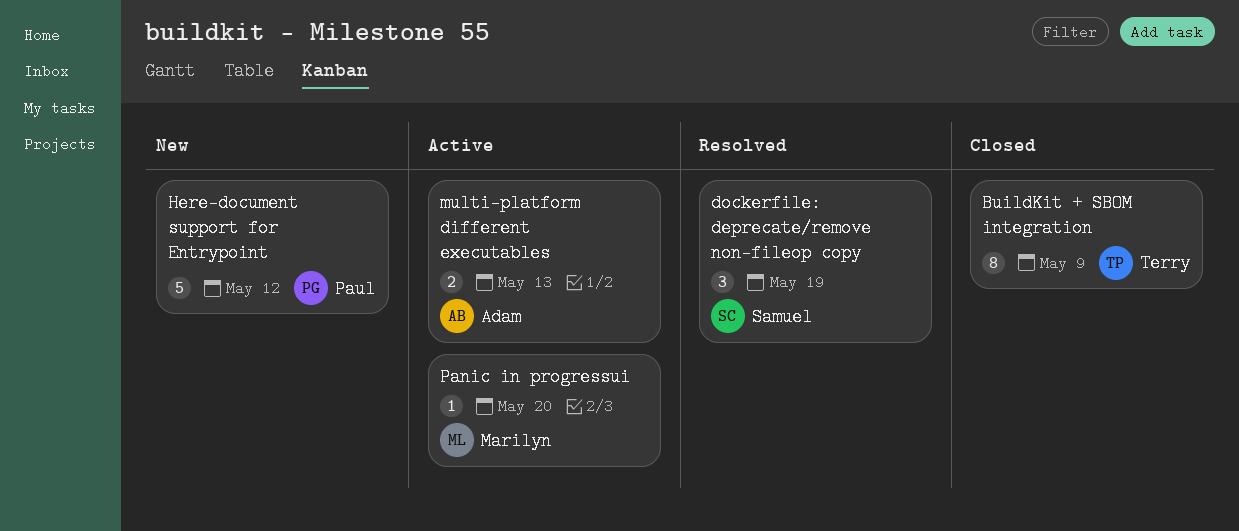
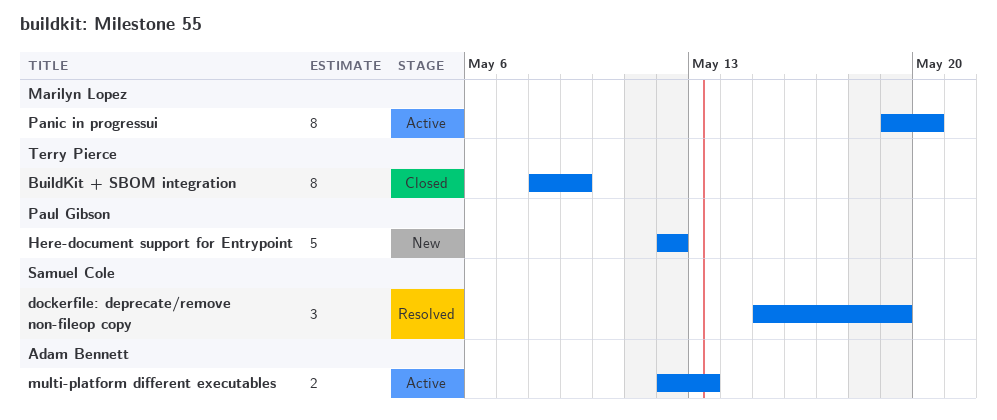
Panic in progressui, estimate: 1 -> 8

